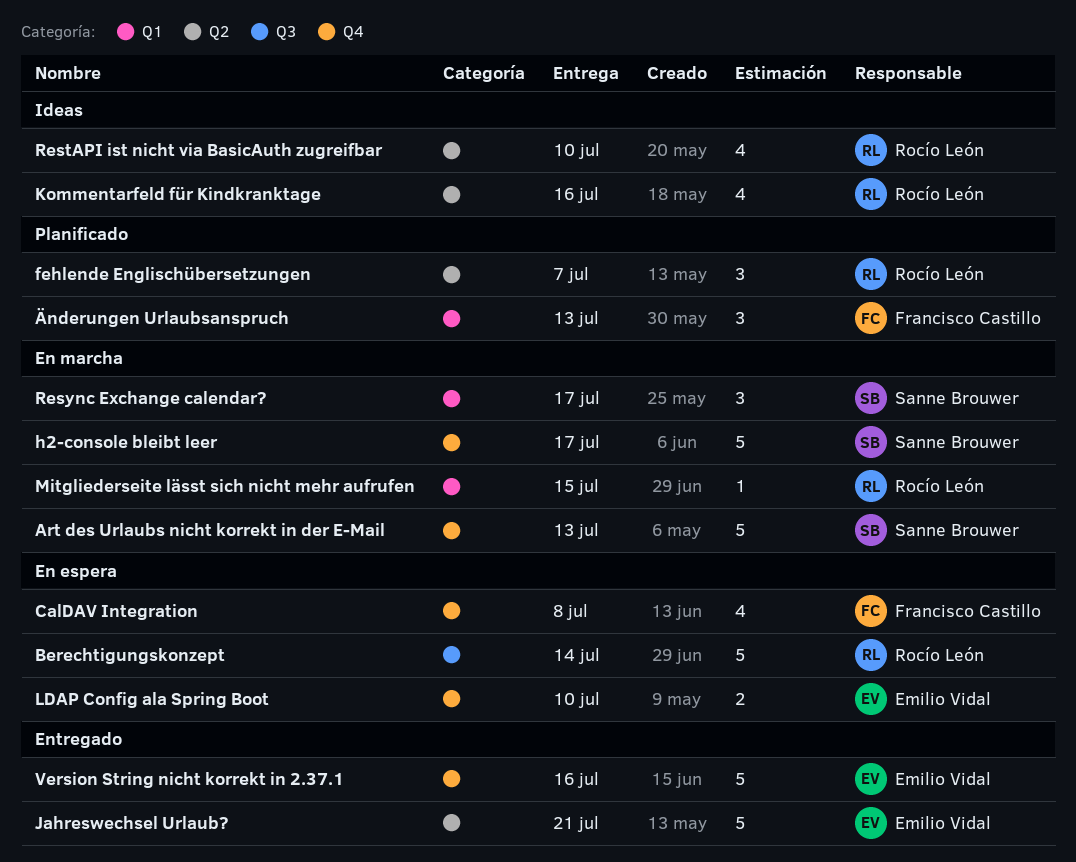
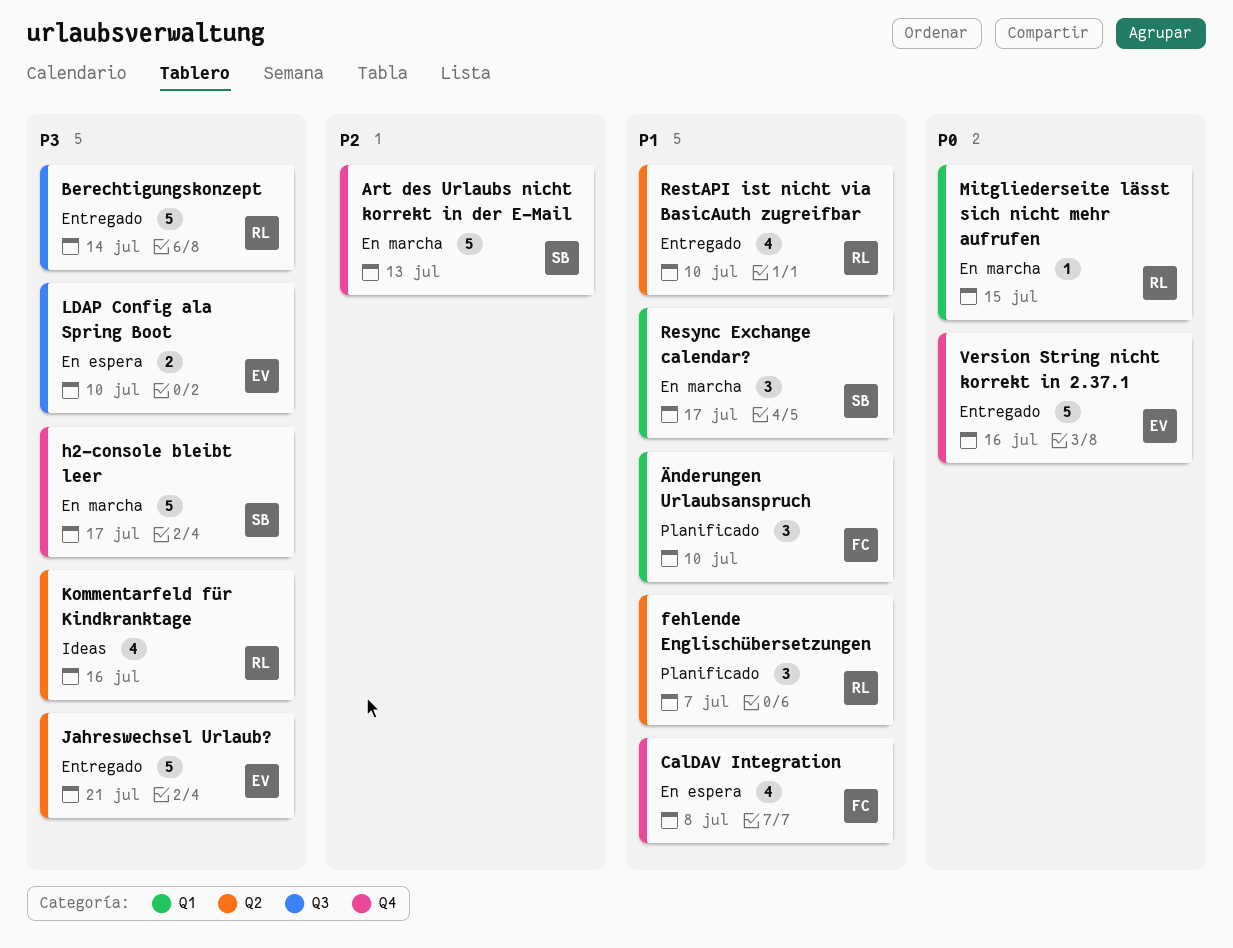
Berechtigungskonzept, status: En espera -> Entregado
LDAP Config ala Spring Boot, label: Q4 -> Q3
RestAPI ist nicht via BasicAuth zugreifbar, status: Ideas -> Entregado
Änderungen Urlaubsanspruch, due: Jul 13 -> Jul 10

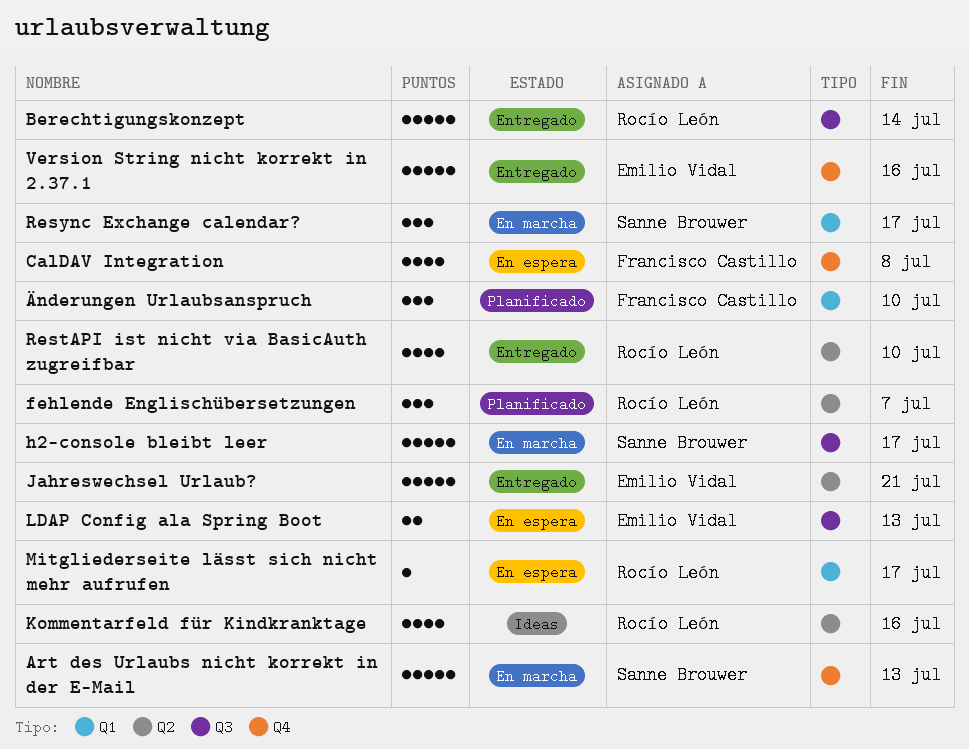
h2-console bleibt leer, label: Q4 -> Q3
LDAP Config ala Spring Boot, due: Jul 10 -> Jul 13
Mitgliederseite lässt sich nicht mehr aufrufen, status: En marcha -> En espera
Mitgliederseite lässt sich nicht mehr aufrufen, due: Jul 15 -> Jul 17

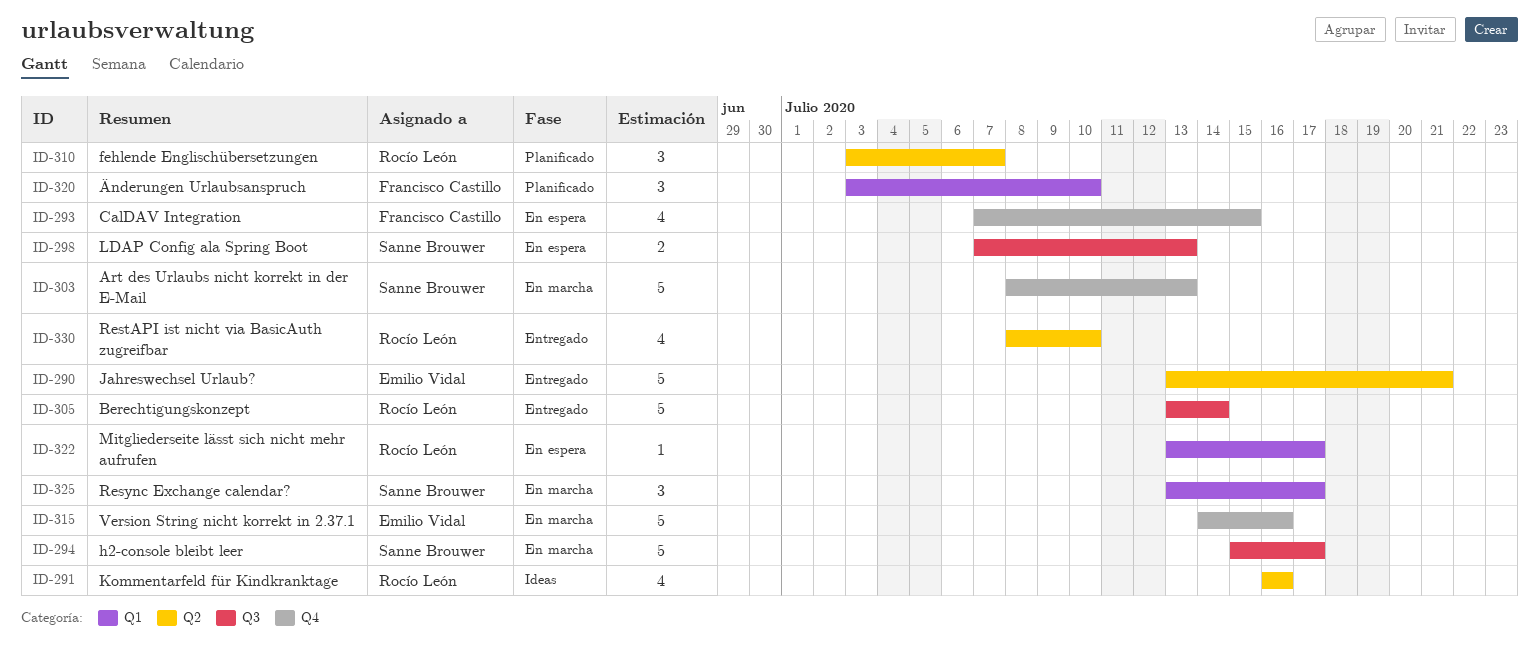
CalDAV Integration, due: Jul 8 -> Jul 15
LDAP Config ala Spring Boot, owner: Emilio Vidal -> Sanne Brouwer
Version String nicht korrekt in 2.37.1, status: Entregado -> En marcha

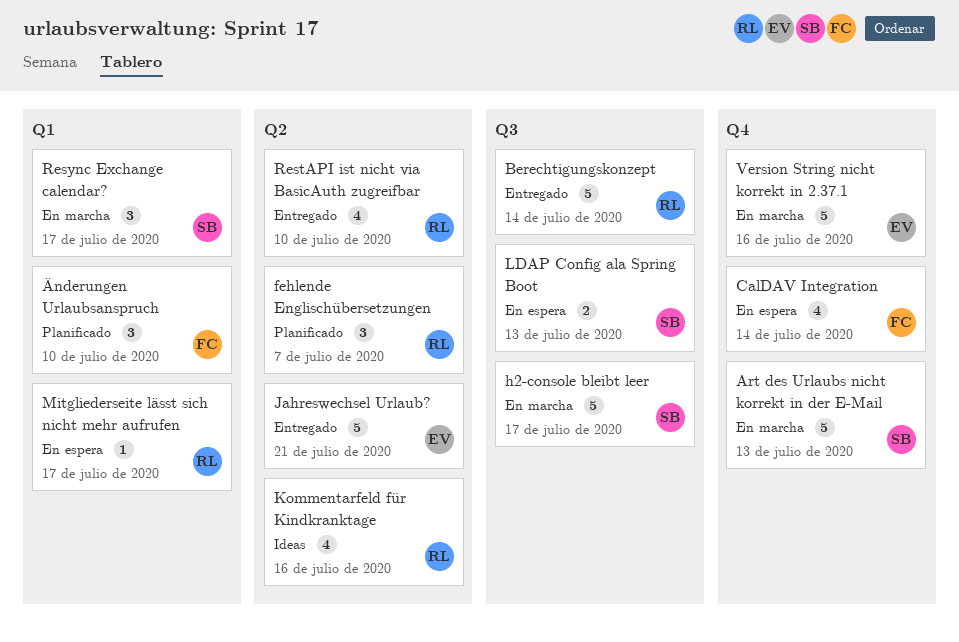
CalDAV Integration, due: Jul 15 -> Jul 14

